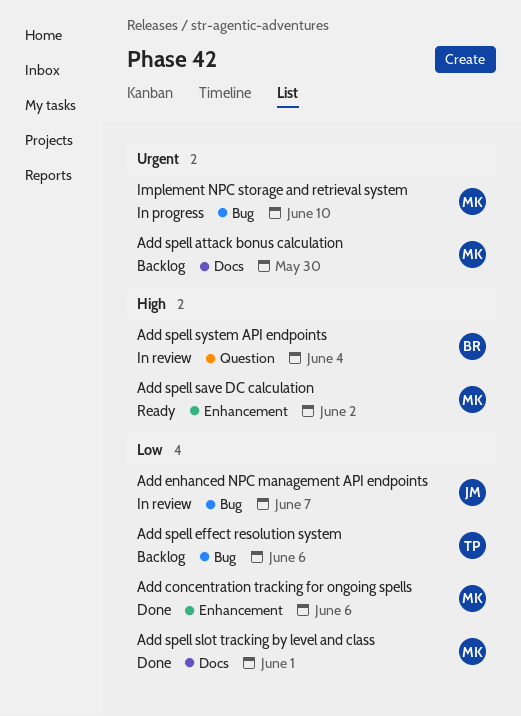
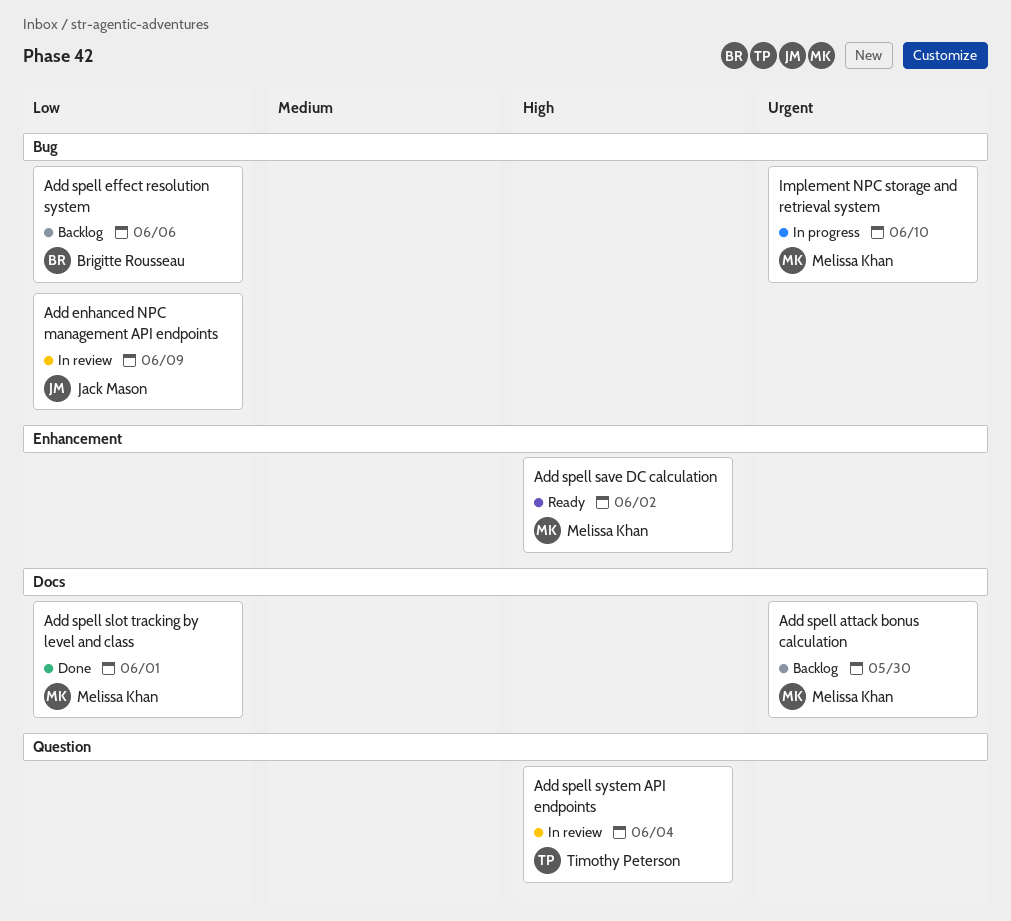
Add concentration tracking for ongoing spells: present -> none
Add enhanced NPC management API endpoints, due: Jun 7 -> Jun 9
Add spell effect resolution system, owner: Timothy Peterson -> Brigitte Rousseau
Add spell system API endpoints, owner: Brigitte Rousseau -> Timothy Peterson

